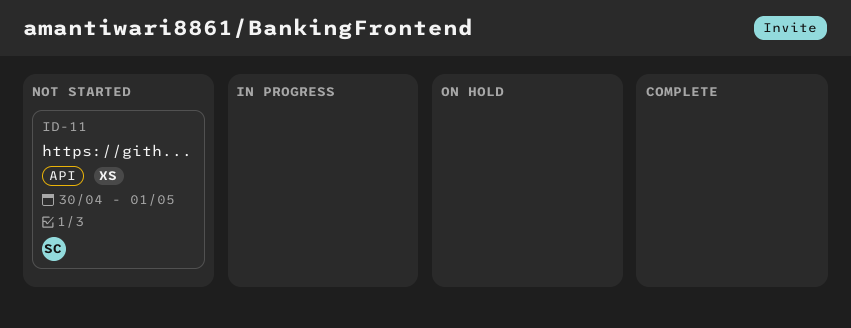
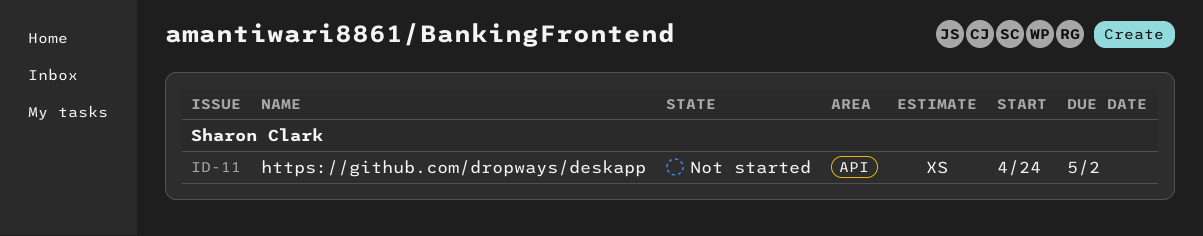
ID-11, start: Apr 30 -> Apr 24
ID-11, due: May 1 -> May 2

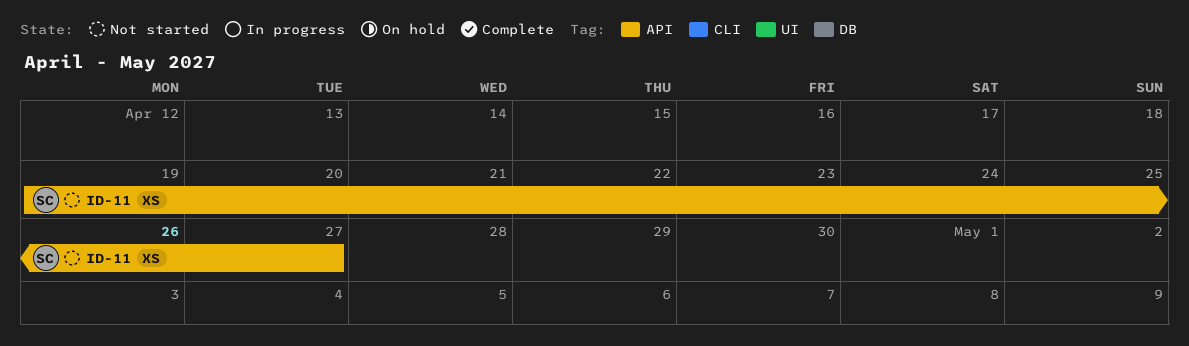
ID-11, start: Apr 24 -> Apr 19
ID-11, due: May 2 -> Apr 27

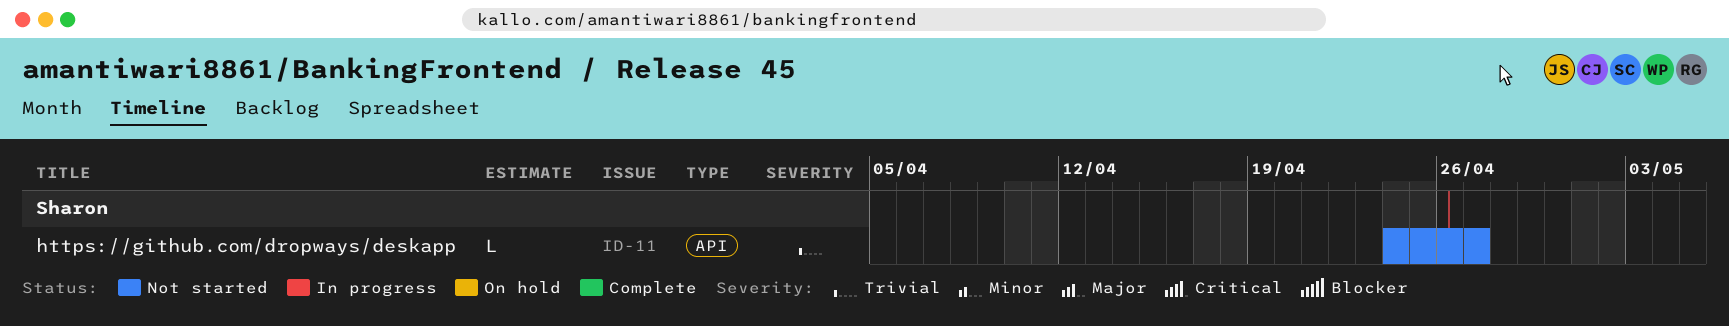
ID-11, estimate: XS -> L
ID-11, start: Apr 19 -> Apr 24

